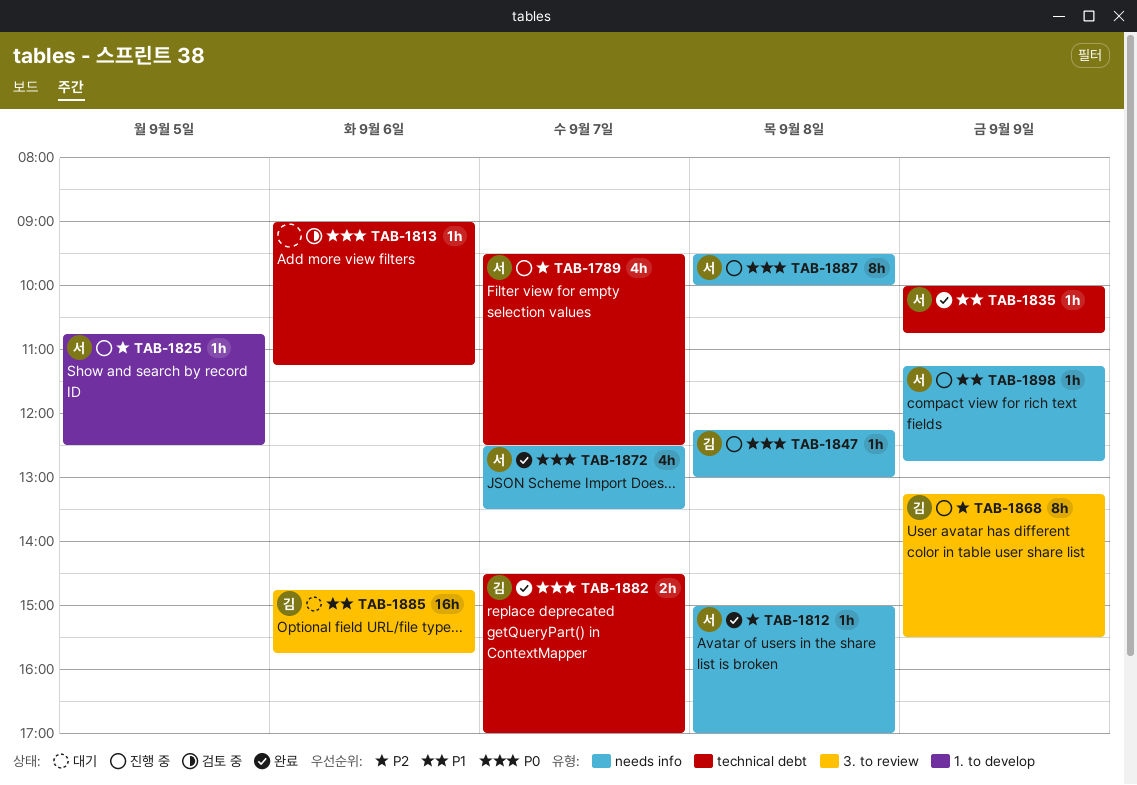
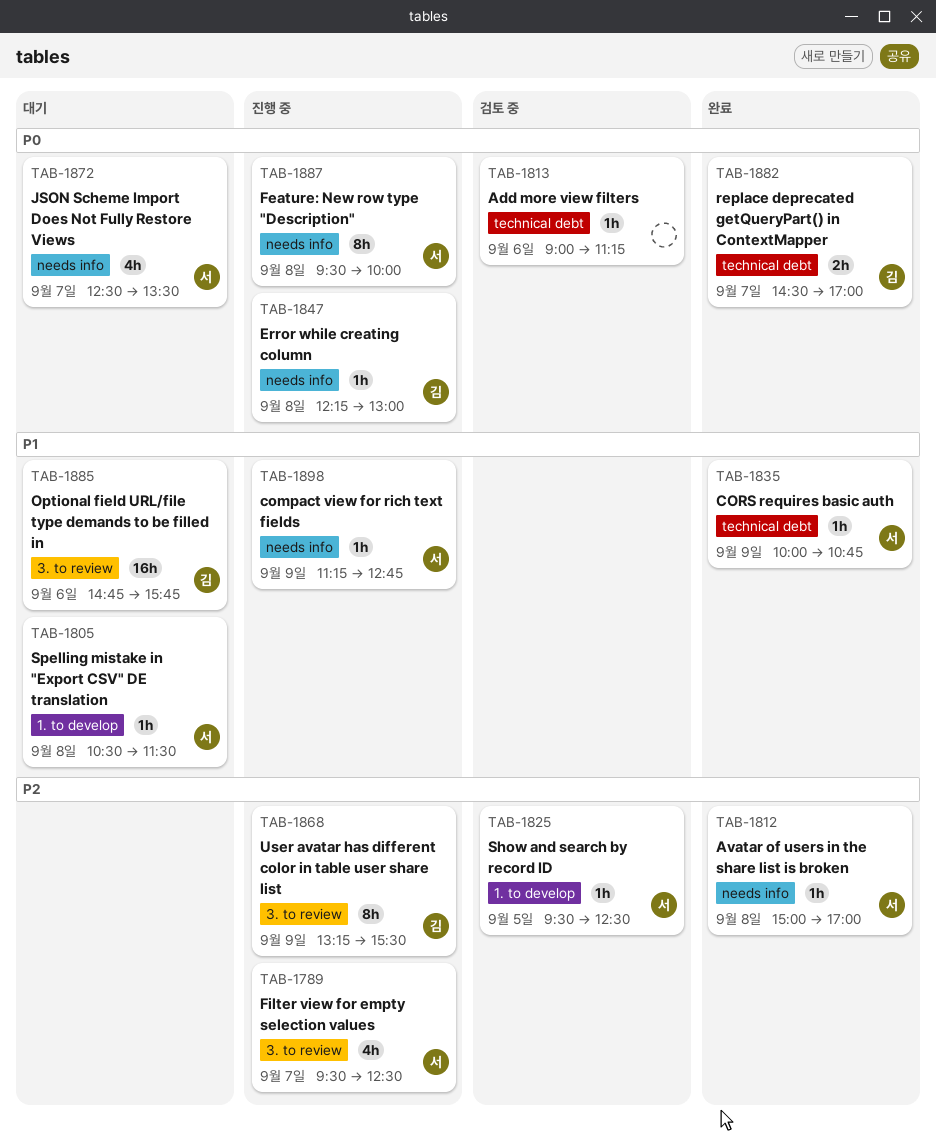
TAB-1789, label: technical debt -> 3. to review
TAB-1805: none -> present
TAB-1825, status: 진행 중 -> 검토 중
TAB-1825, begins: 10:45 -> 09:30
TAB-1872, status: 완료 -> 대기

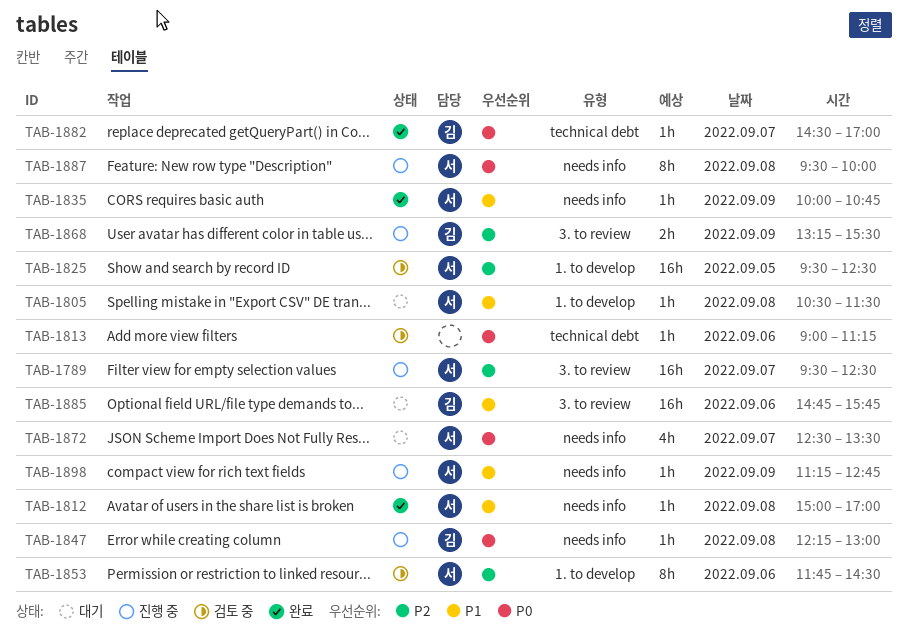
TAB-1789, estimate: 4h -> 16h
TAB-1812, priority: P2 -> P1
TAB-1825, estimate: 1h -> 16h
TAB-1835, label: technical debt -> needs info
TAB-1853: none -> present
TAB-1868, estimate: 8h -> 2h
TAB-1882, estimate: 2h -> 1h

